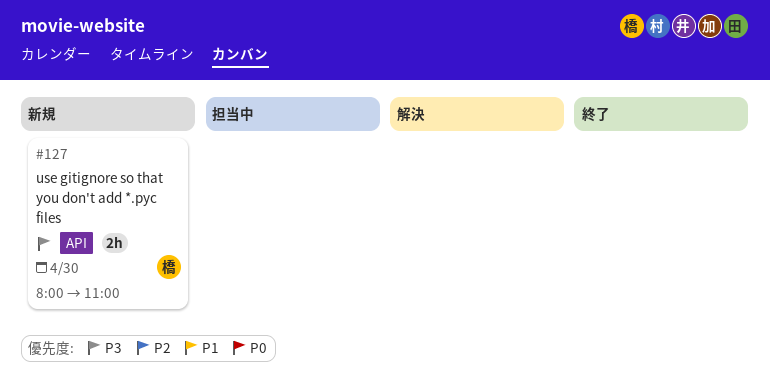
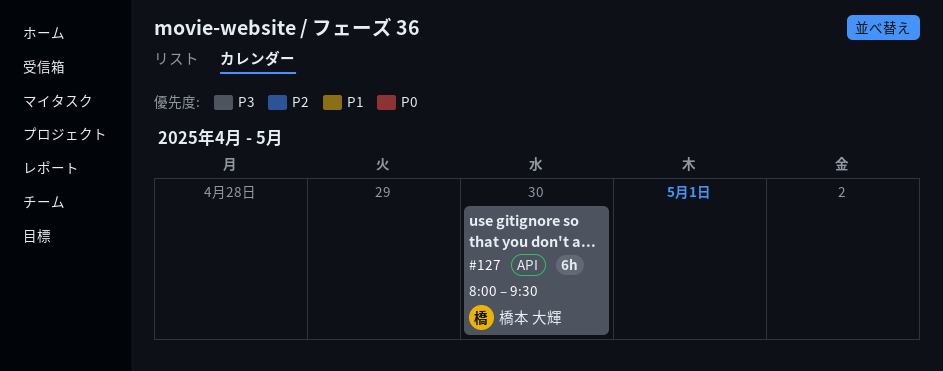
#127, estimate: 2h -> 6h
#127, ends: 11:00 -> 09:30

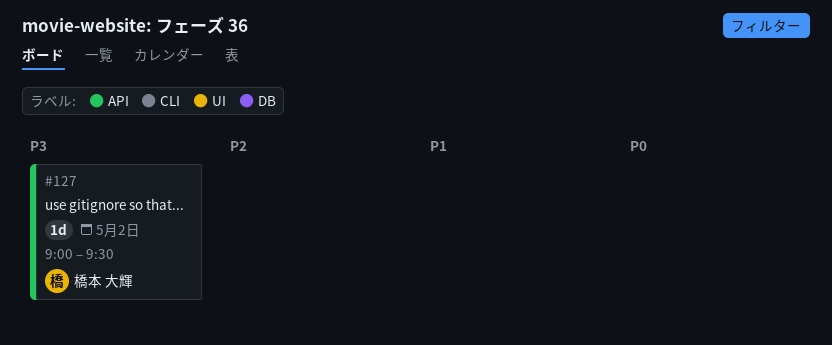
#127, estimate: 6h -> 1d
#127, day: Apr 30 -> May 2
#127, begins: 08:00 -> 09:00

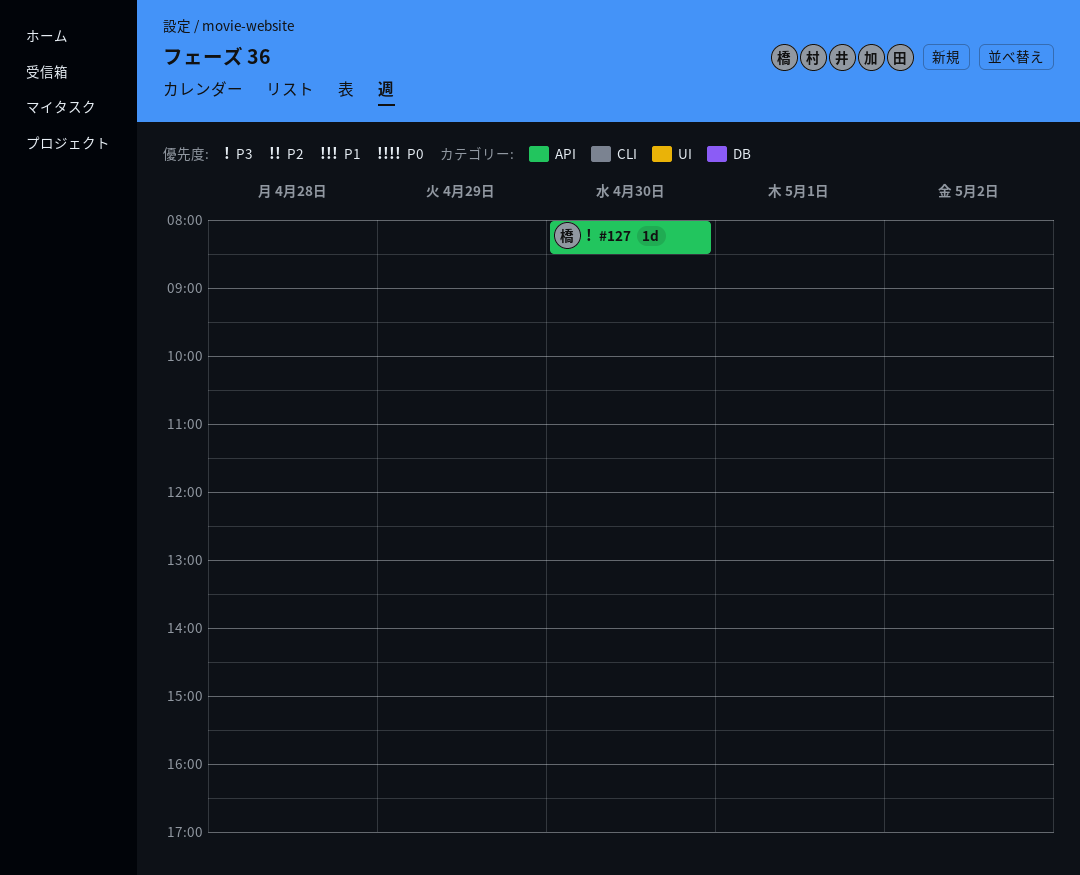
#127, day: May 2 -> Apr 30
#127, begins: 09:00 -> 08:00
#127, ends: 09:30 -> 08:30

